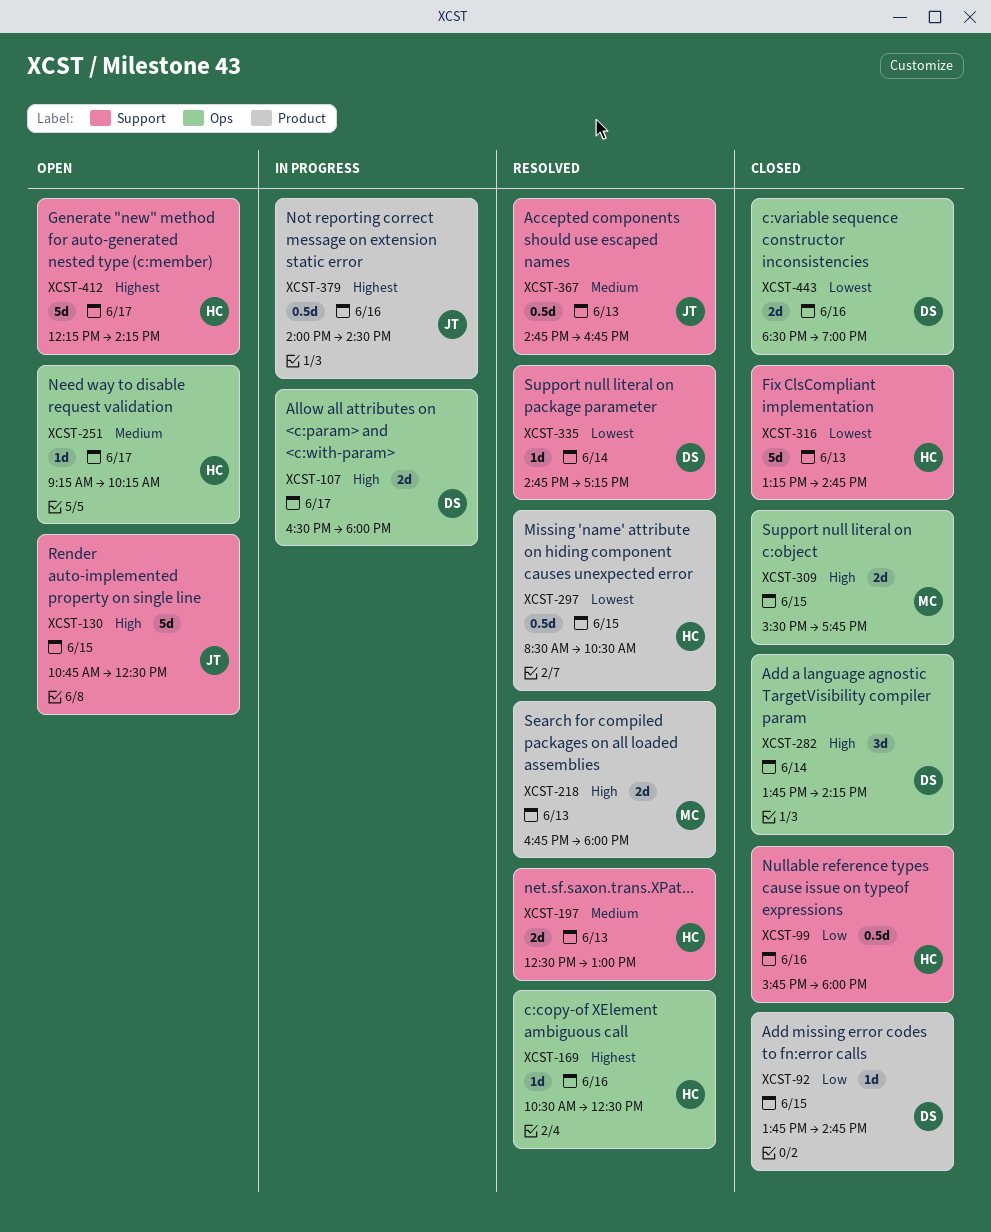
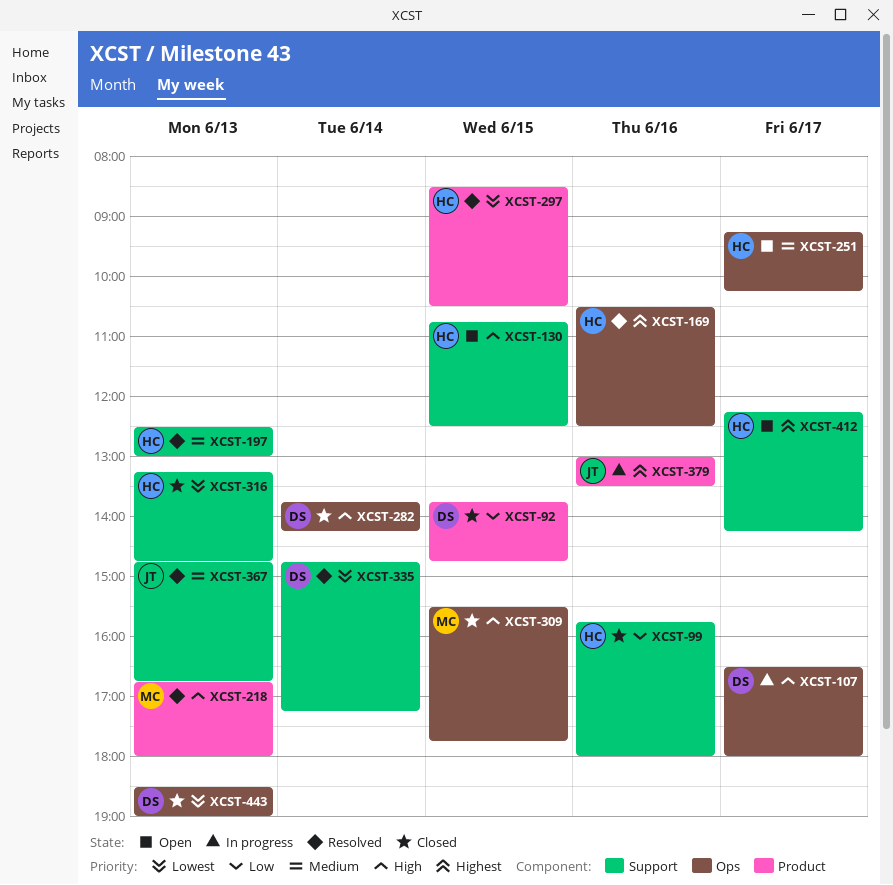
XCST-130, owner: JT -> HC
XCST-379, begins: 14:00 -> 13:00
XCST-379, ends: 14:30 -> 13:30
XCST-443, day: Jun 16 -> Jun 13

